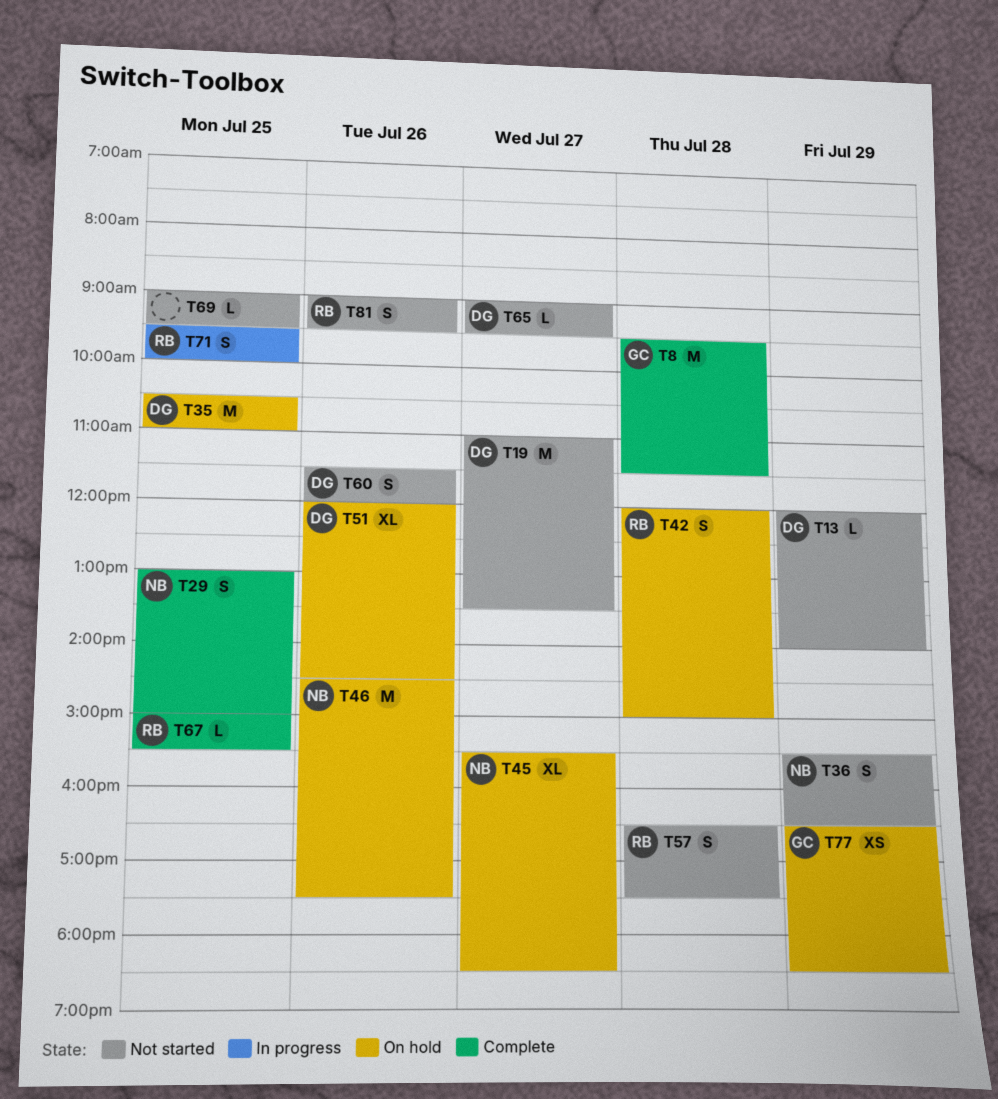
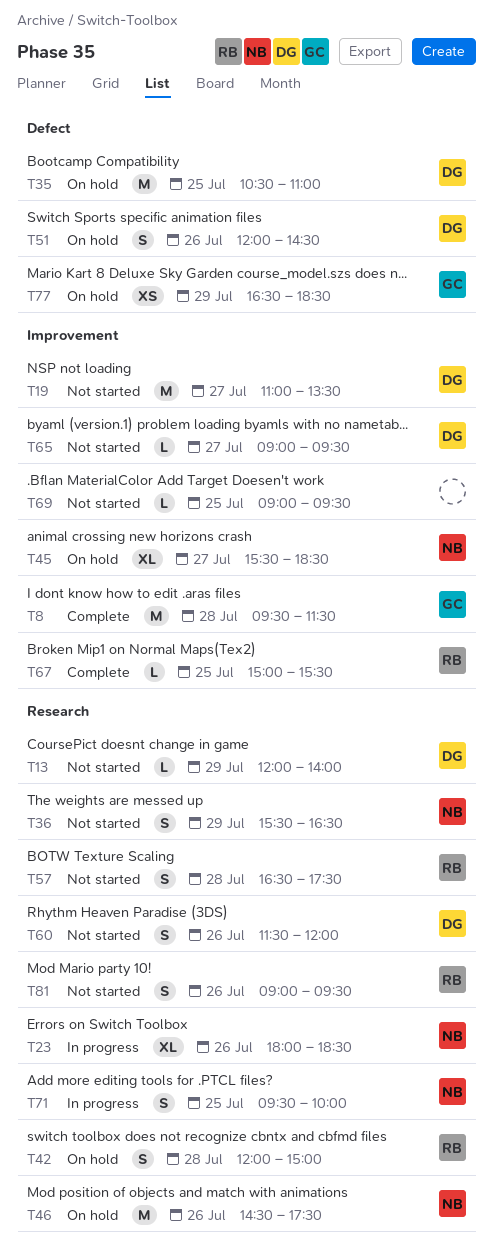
T23: none -> present
T29: present -> none
T51, estimate: XL -> S
T71, owner: RB -> NB

